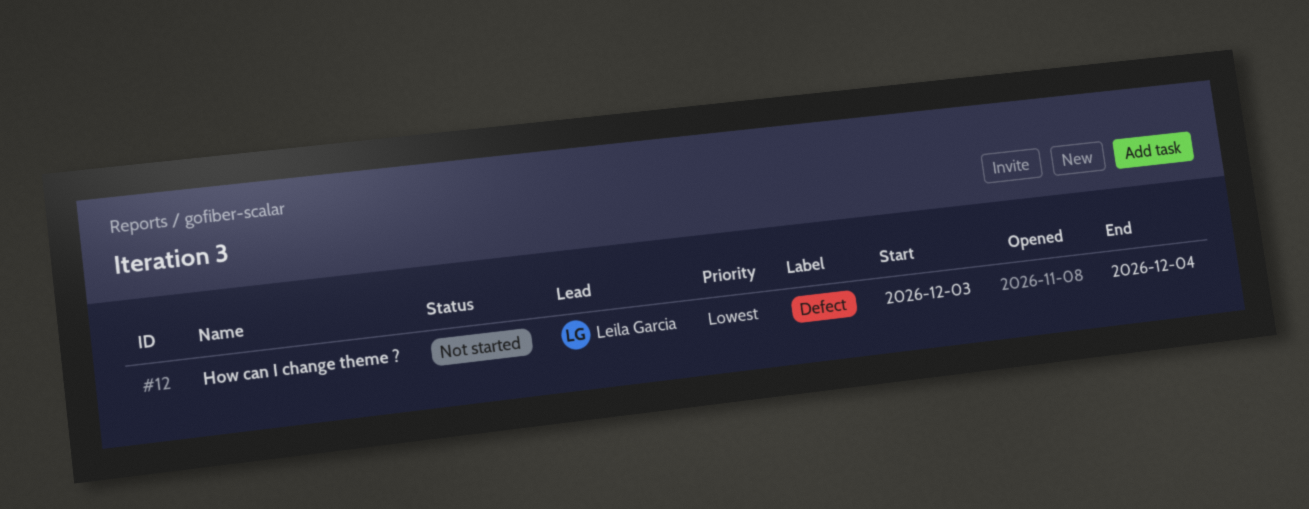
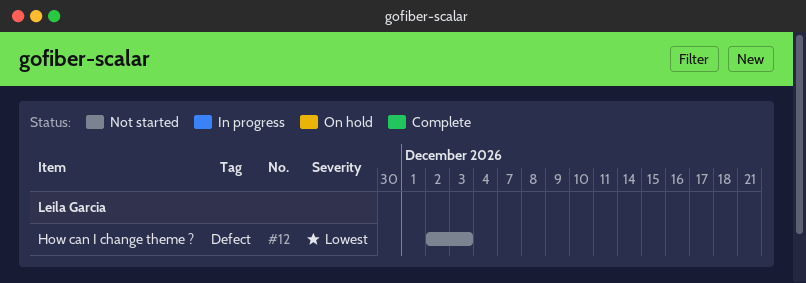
#12, start: Dec 3 -> Dec 2
#12, due: Dec 4 -> Dec 3

